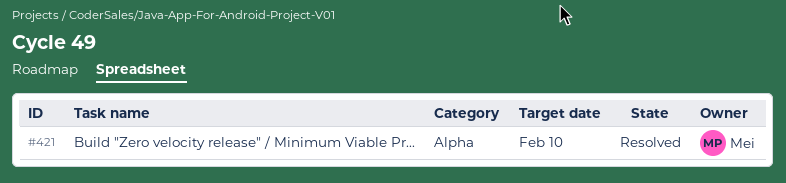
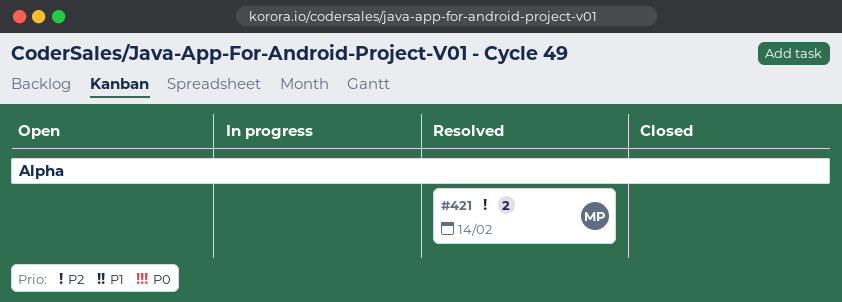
#421, due: Feb 10 -> Feb 14

